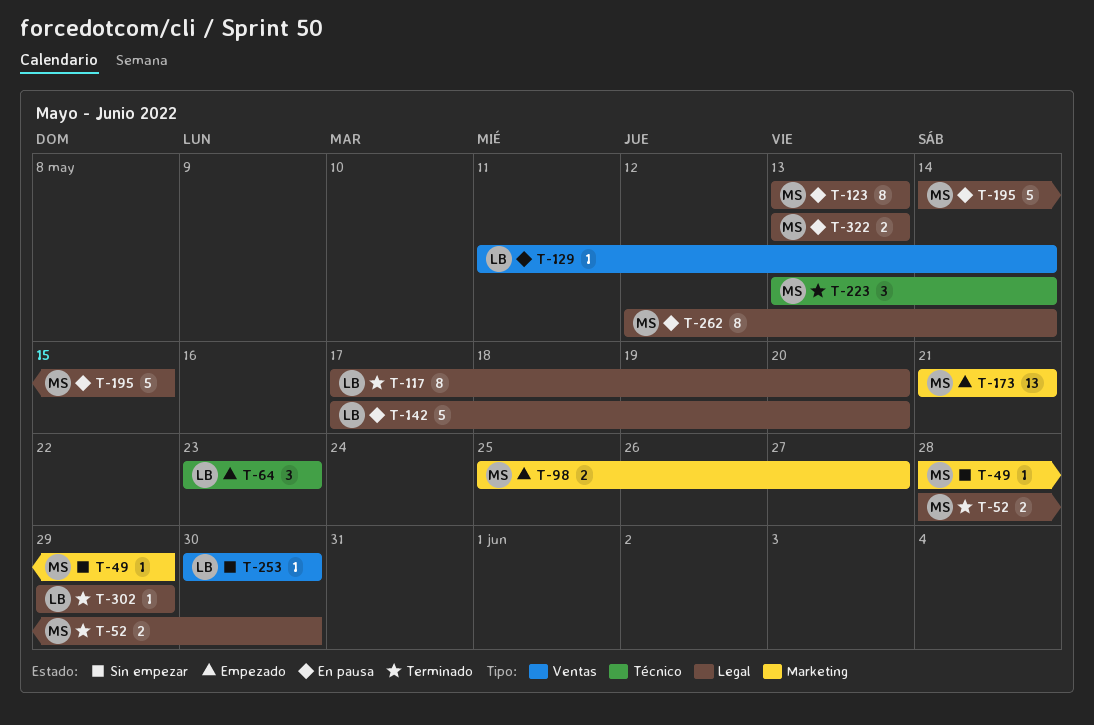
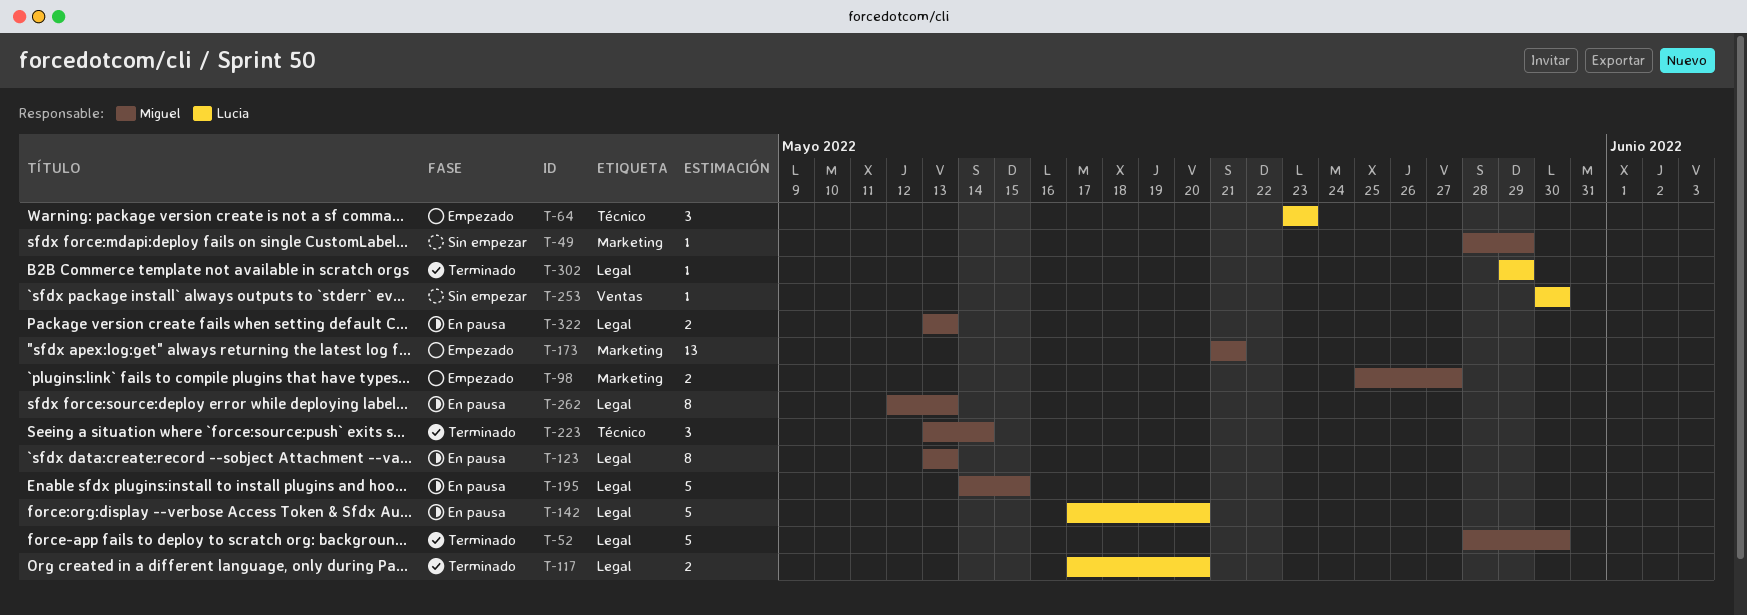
T-52, estimate: 2 -> 5
T-117, estimate: 8 -> 2
T-129: present -> none
T-262, due: May 14 -> May 13

